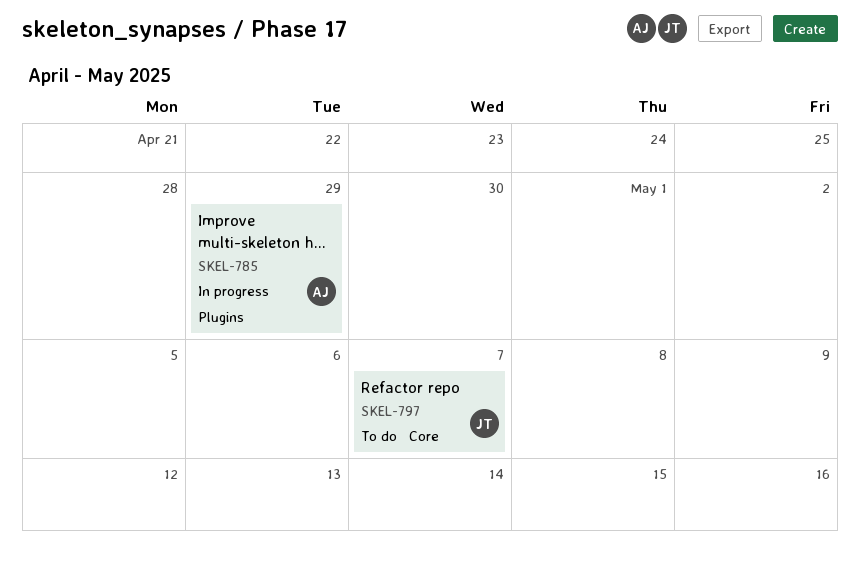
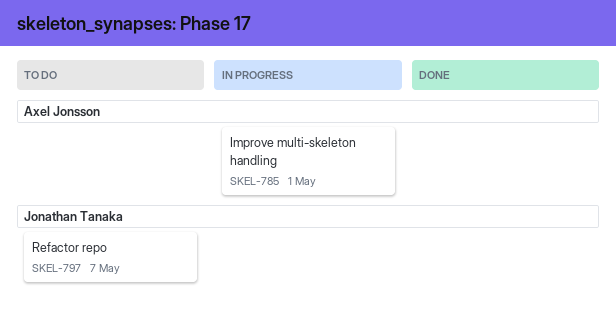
SKEL-785, due: Apr 29 -> May 1

